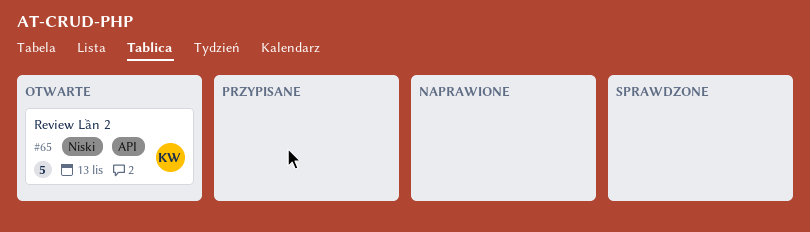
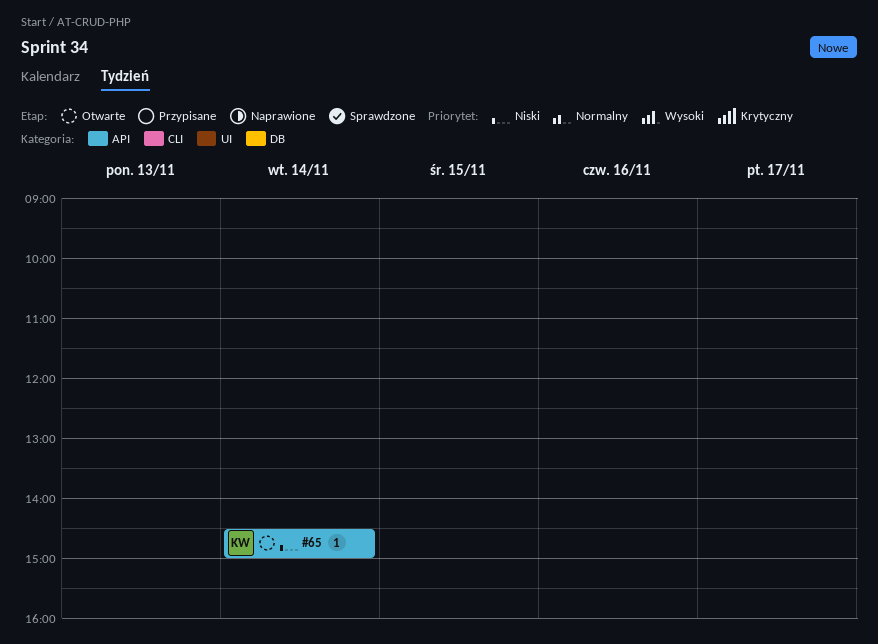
#65, estimate: 5 -> 1
#65, day: Nov 13 -> Nov 14

